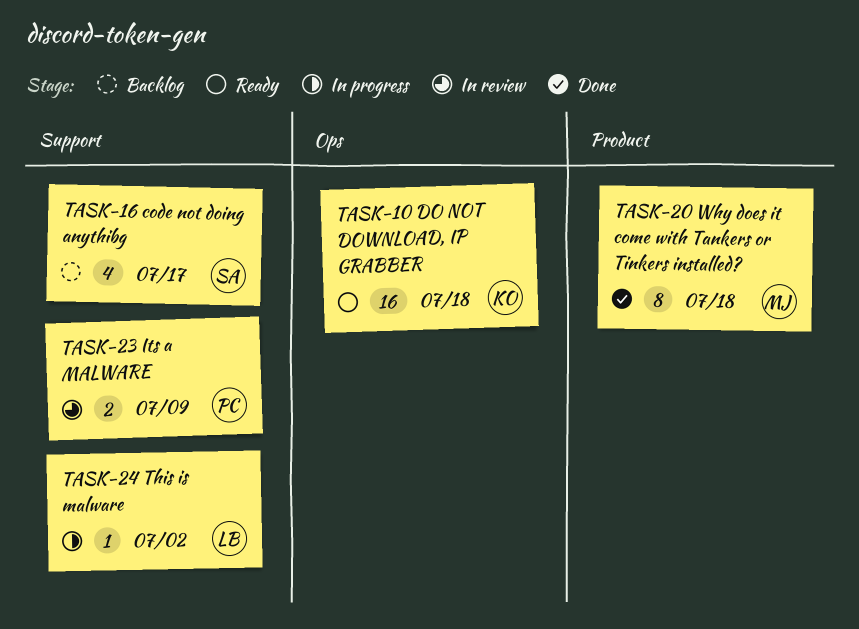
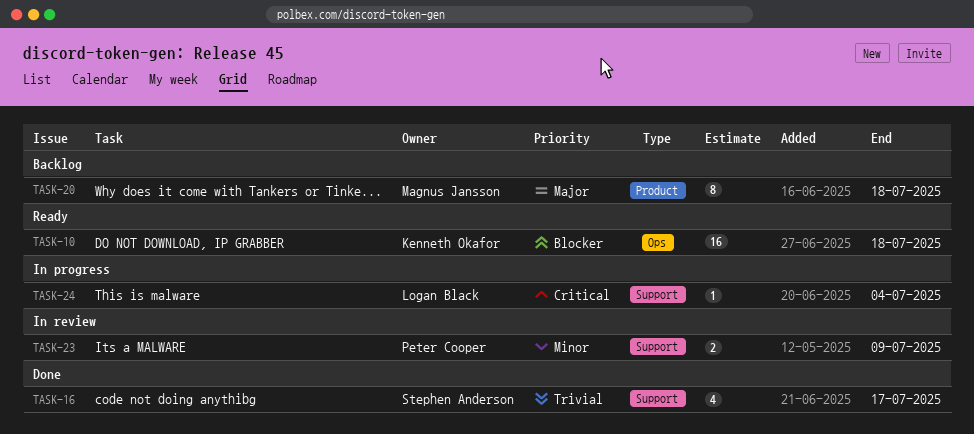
TASK-16, status: Backlog -> Done
TASK-20, status: Done -> Backlog
TASK-24, due: Jul 2 -> Jul 4

